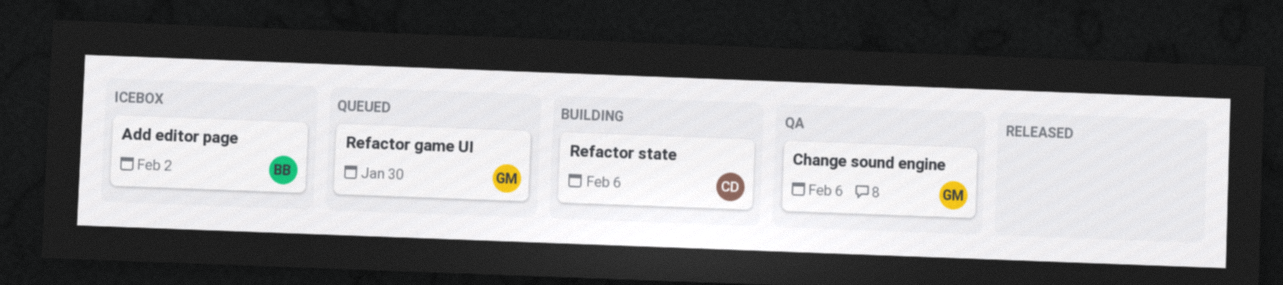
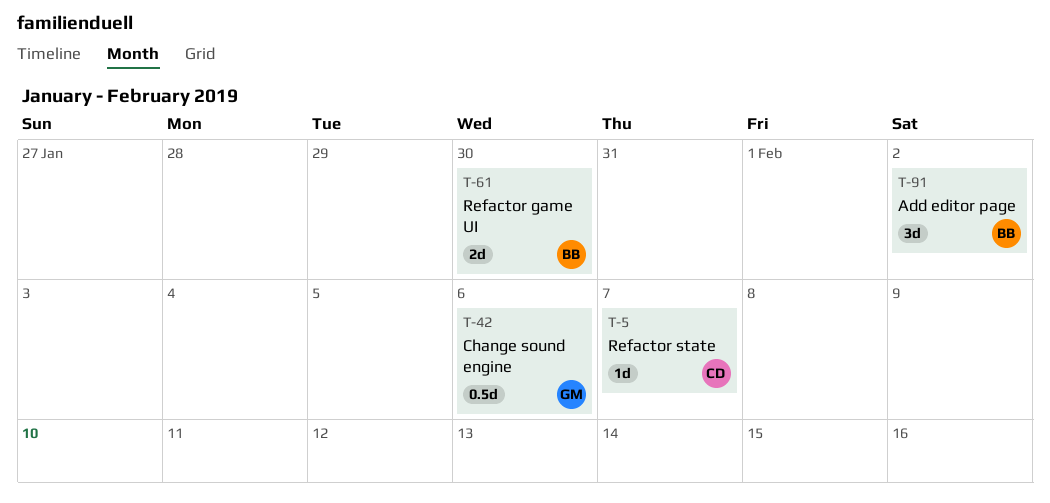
Refactor game UI, owner: GM -> BB
Refactor state, due: Feb 6 -> Feb 7

